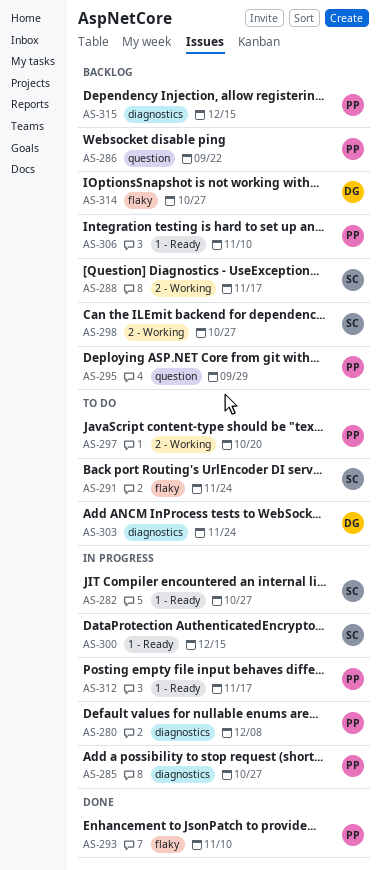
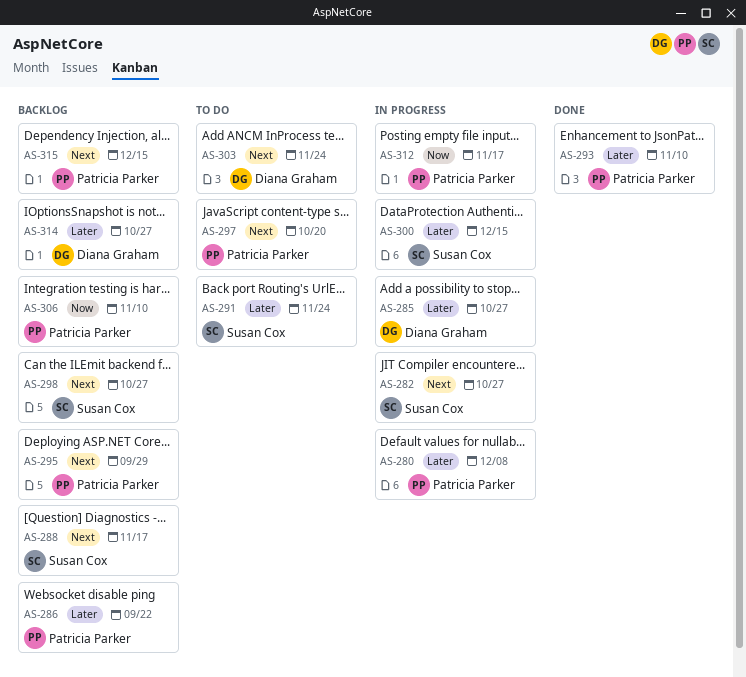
AS-285, owner: Patricia Parker -> Diana Graham

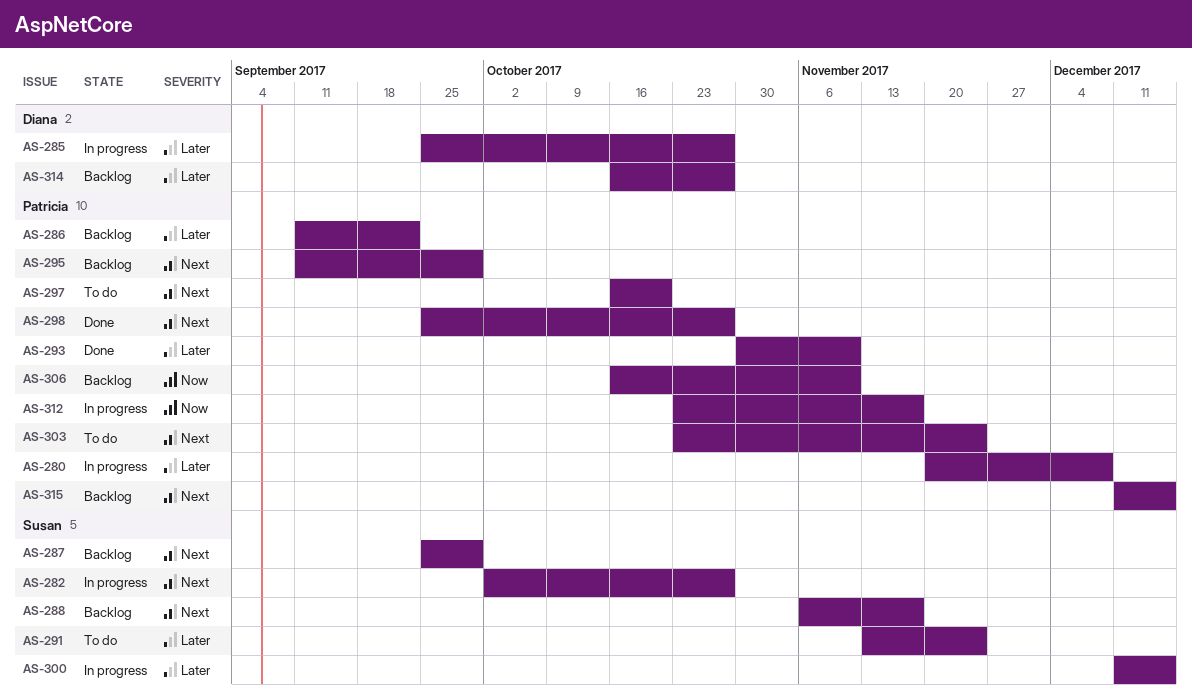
AS-287: none -> present
AS-298, status: Backlog -> Done
AS-298, owner: Susan Cox -> Patricia Parker
AS-303, owner: Diana Graham -> Patricia Parker

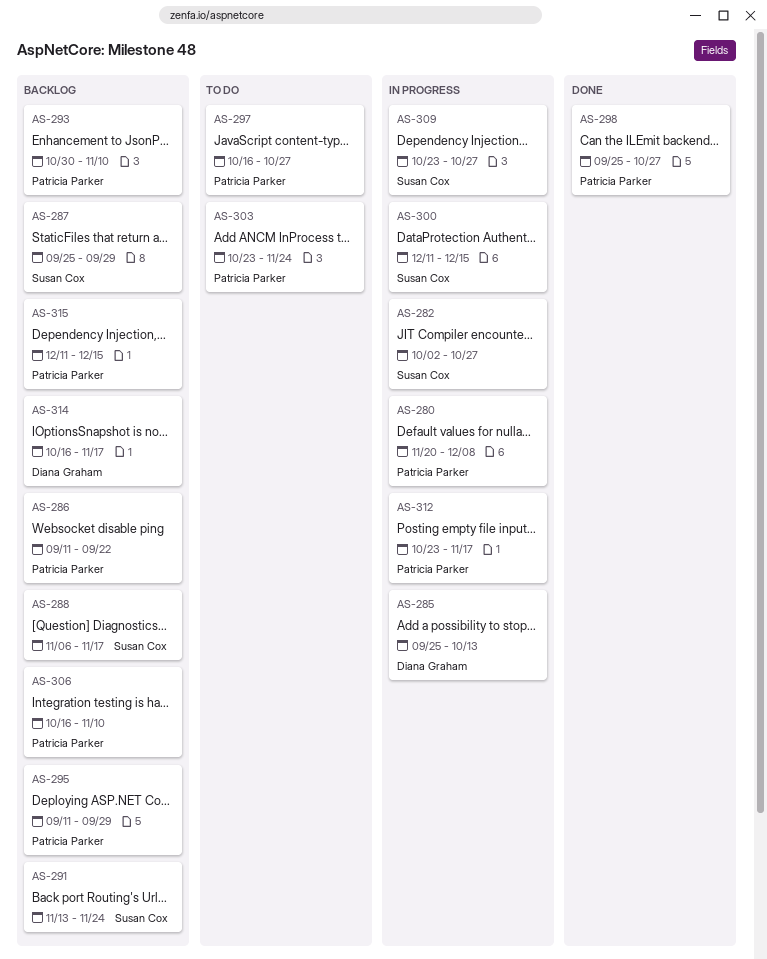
AS-285, due: Oct 27 -> Oct 13
AS-291, status: To do -> Backlog
AS-293, status: Done -> Backlog
AS-297, due: Oct 20 -> Oct 27
AS-309: none -> present
AS-314, due: Oct 27 -> Nov 17

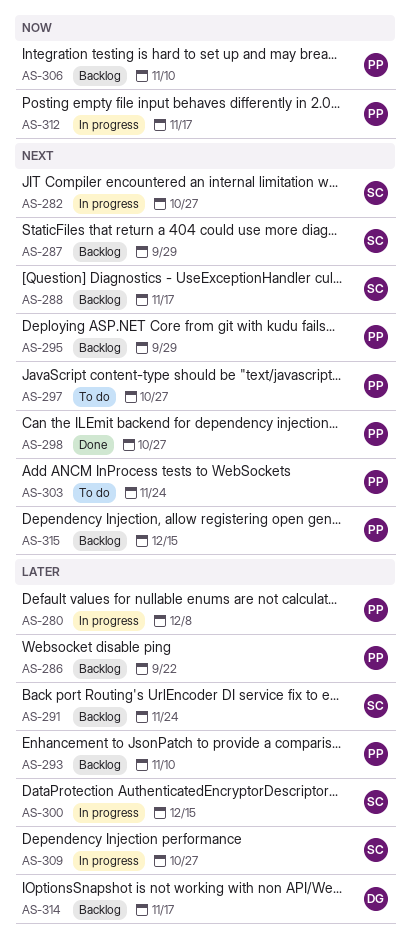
AS-285: present -> none

